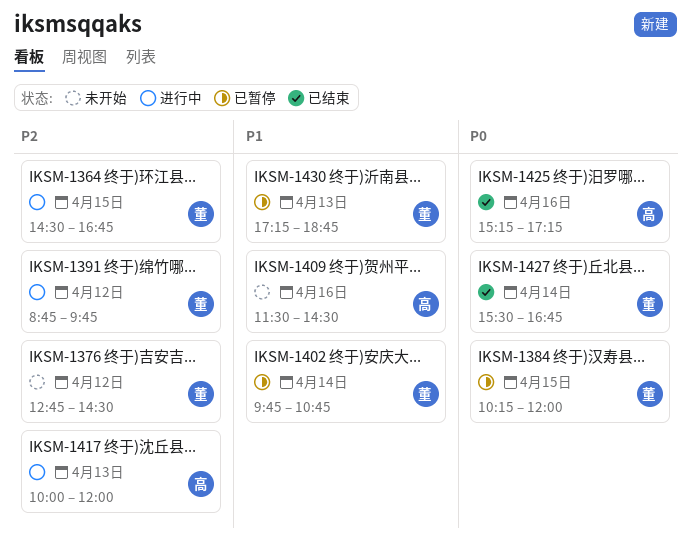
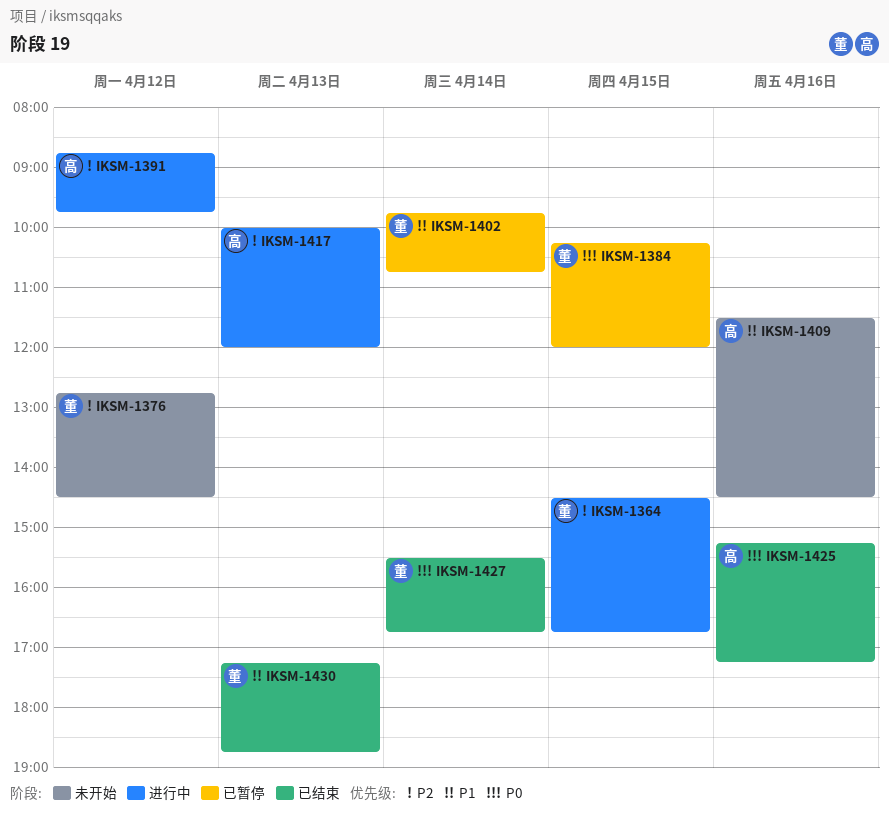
IKSM-1391, owner: 董 -> 高
IKSM-1430, status: 已暂停 -> 已结束

